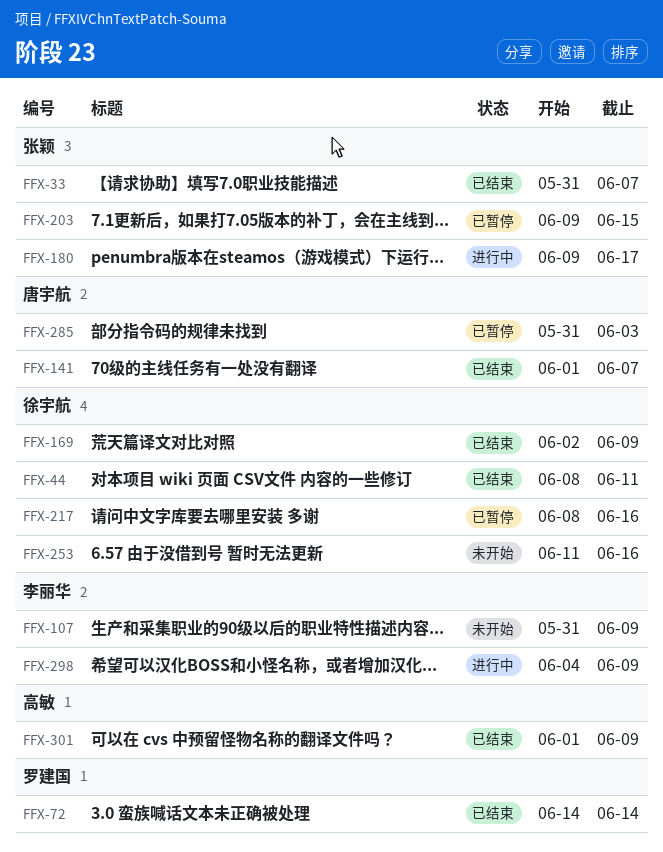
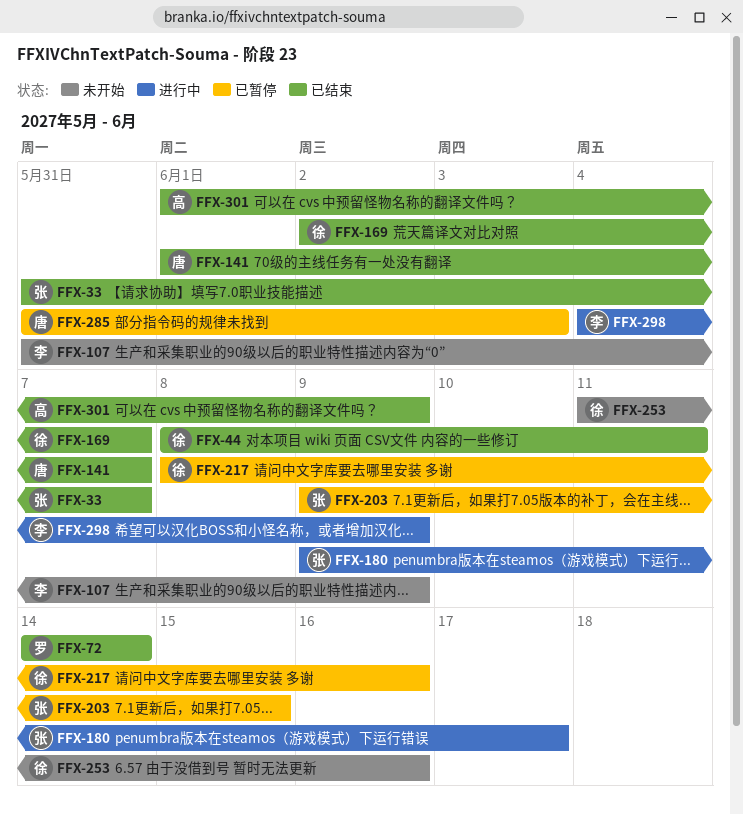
FFX-169, due: Jun 9 -> Jun 7

